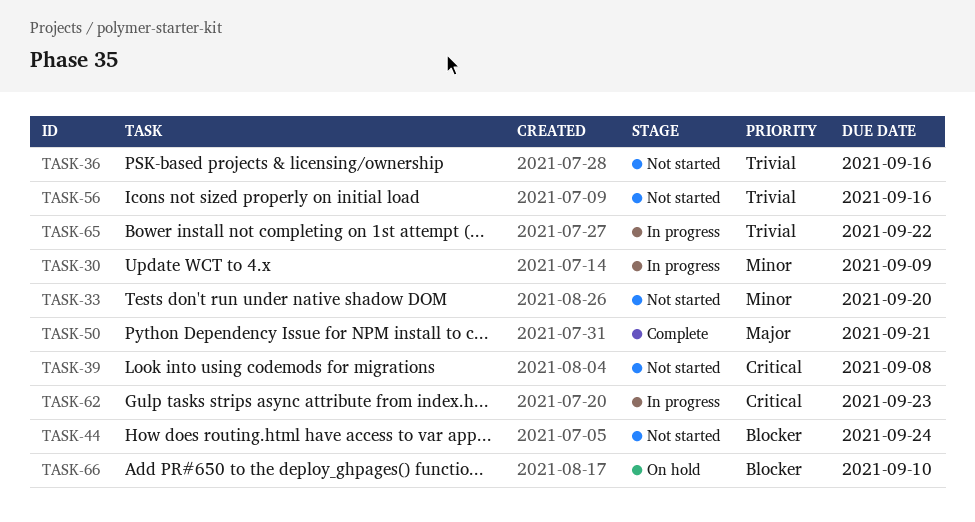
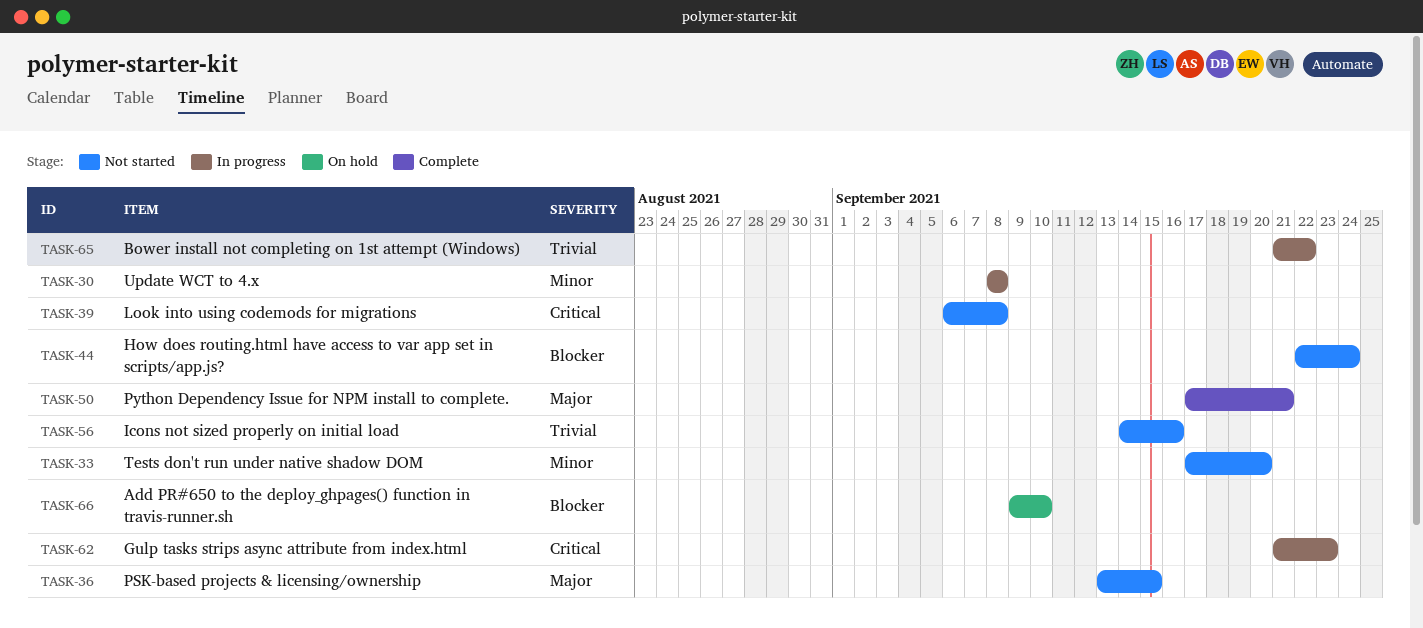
TASK-30, due: Sep 9 -> Sep 8
TASK-36, priority: Trivial -> Major
TASK-36, due: Sep 16 -> Sep 15

